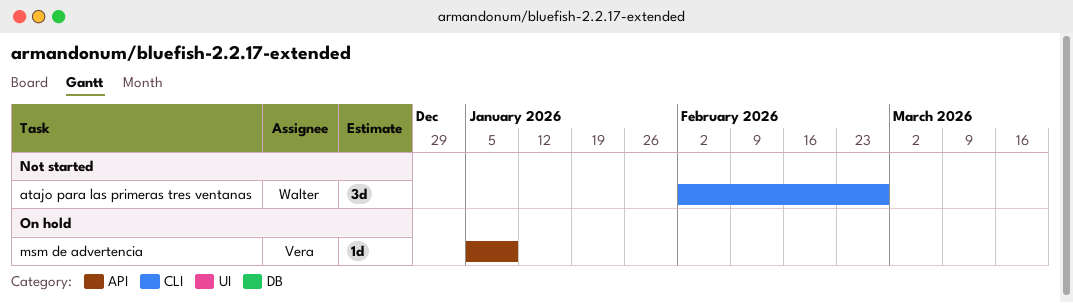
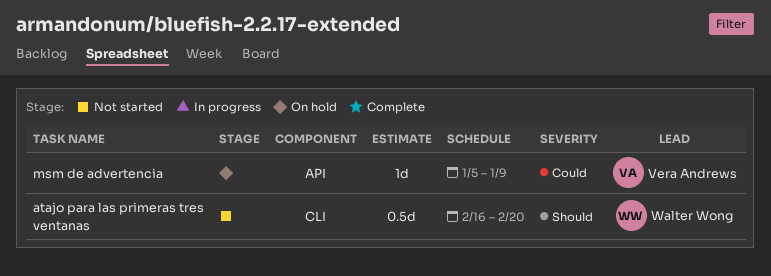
atajo para las primeras tres ventanas, estimate: 3d -> 0.5d
atajo para las primeras tres ventanas, start: Feb 2 -> Feb 16
atajo para las primeras tres ventanas, due: Feb 27 -> Feb 20

